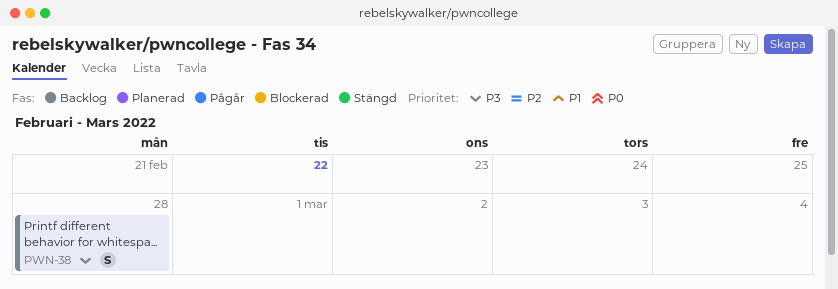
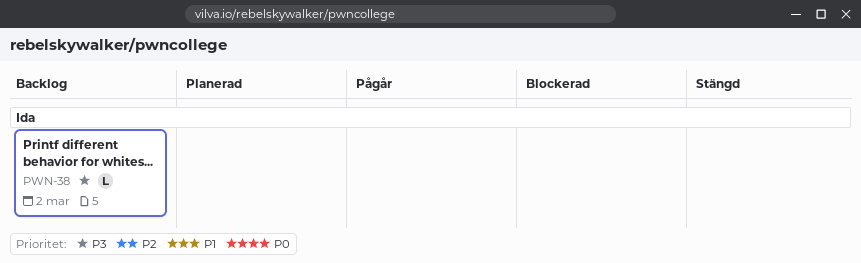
PWN-38, estimate: S -> L
PWN-38, due: Feb 28 -> Mar 2

